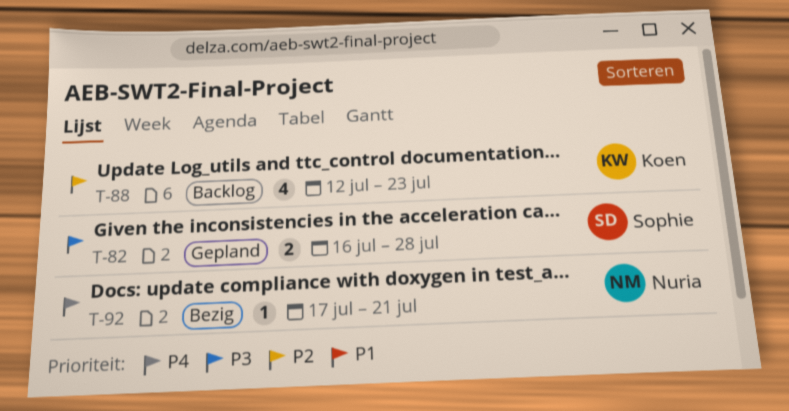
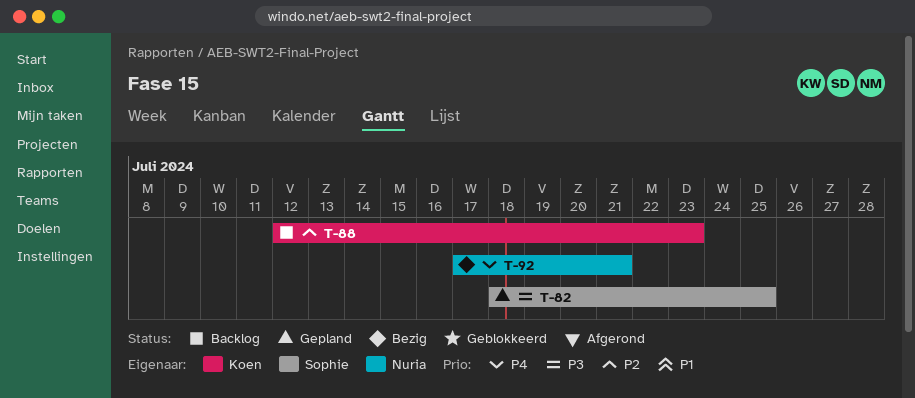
T-82, start: Jul 16 -> Jul 18
T-82, due: Jul 28 -> Jul 25

